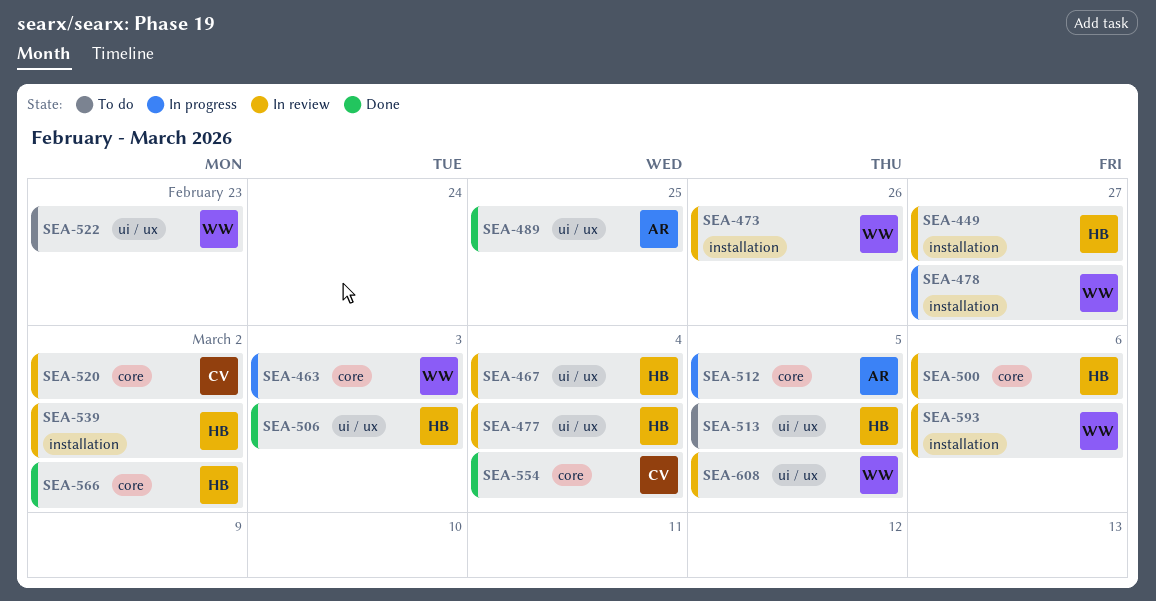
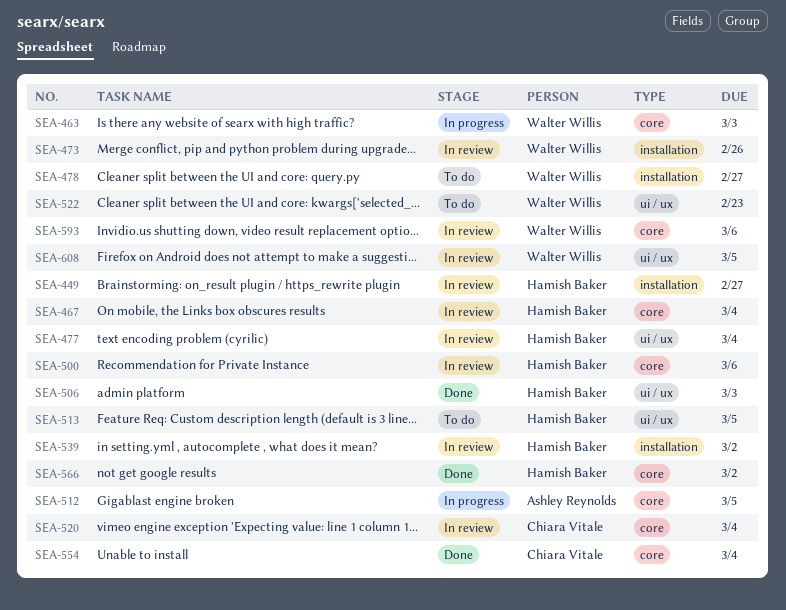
SEA-467, label: ui / ux -> core
SEA-478, status: In progress -> To do
SEA-489: present -> none
SEA-520, due: Mar 2 -> Mar 4
SEA-593, label: installation -> core

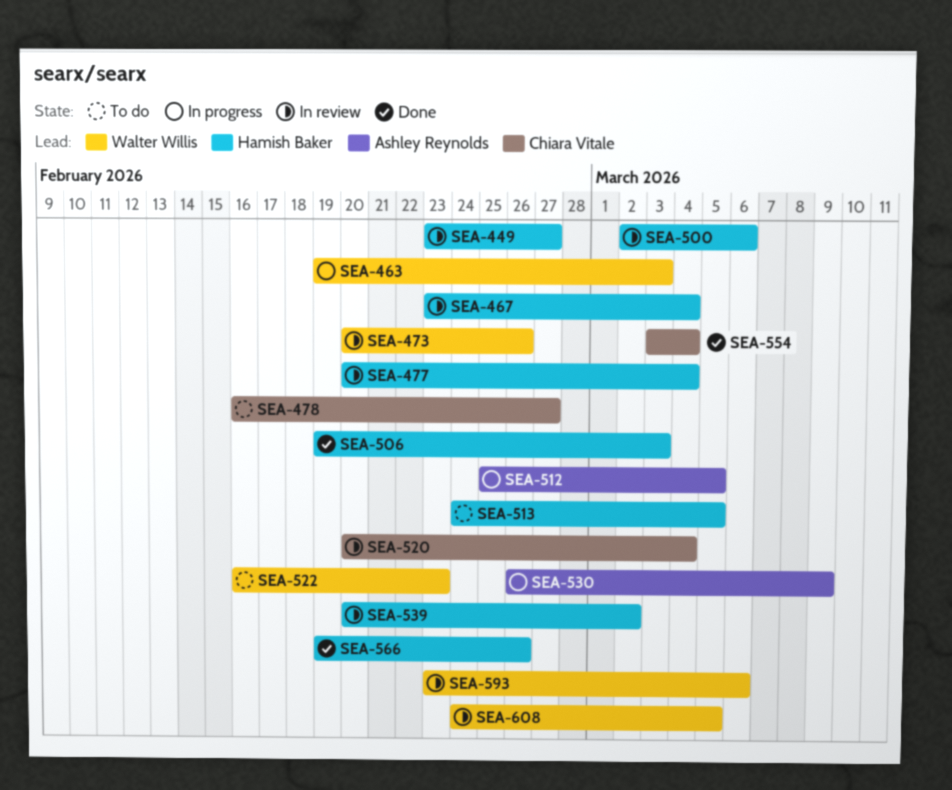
SEA-478, owner: Walter Willis -> Chiara Vitale
SEA-530: none -> present
SEA-566, due: Mar 2 -> Feb 26

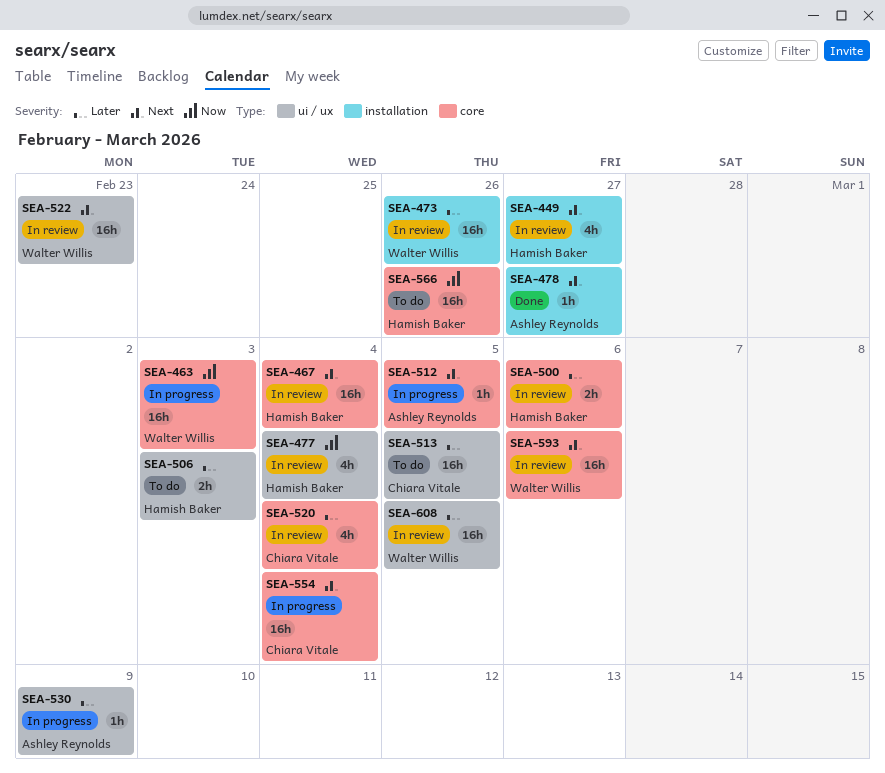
SEA-478, status: To do -> Done
SEA-478, owner: Chiara Vitale -> Ashley Reynolds
SEA-506, status: Done -> To do
SEA-513, owner: Hamish Baker -> Chiara Vitale
SEA-522, status: To do -> In review
SEA-539: present -> none
SEA-554, status: Done -> In progress
SEA-566, status: Done -> To do

